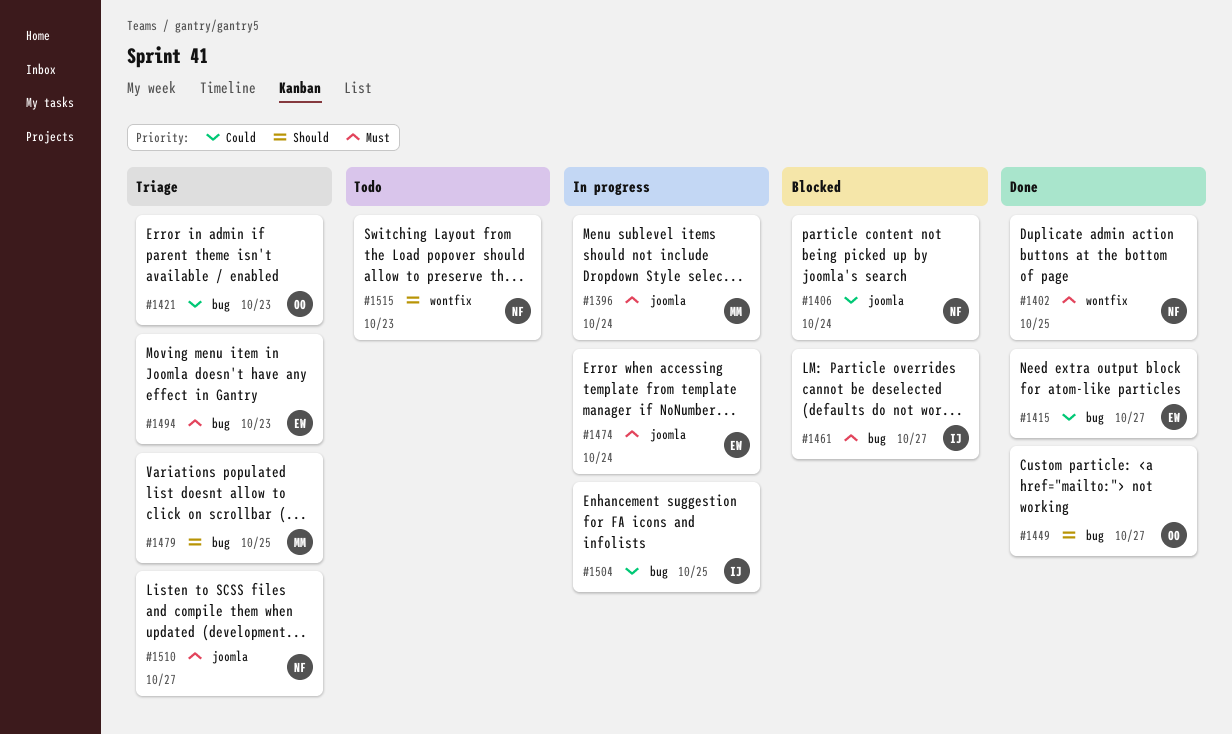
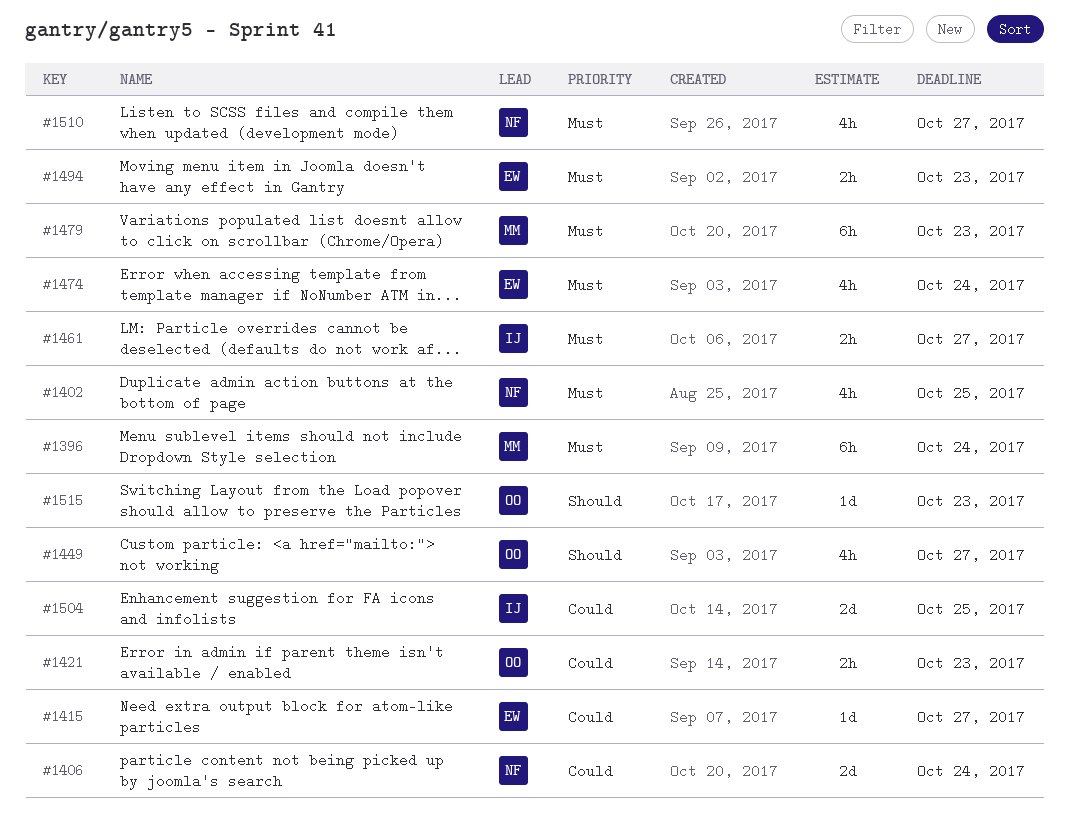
#1479, priority: Should -> Must
#1479, due: Oct 25 -> Oct 23
#1515, owner: NF -> OO

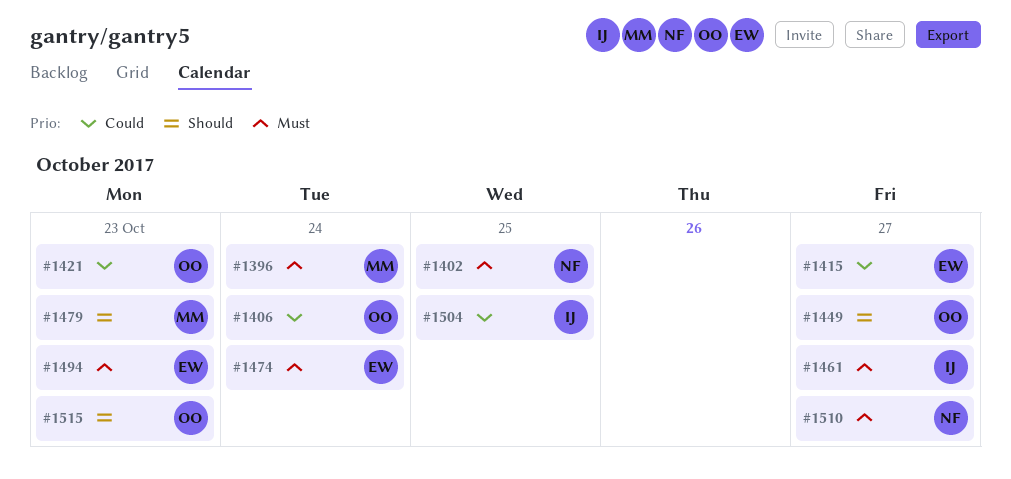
#1406, owner: NF -> OO
#1479, priority: Must -> Should

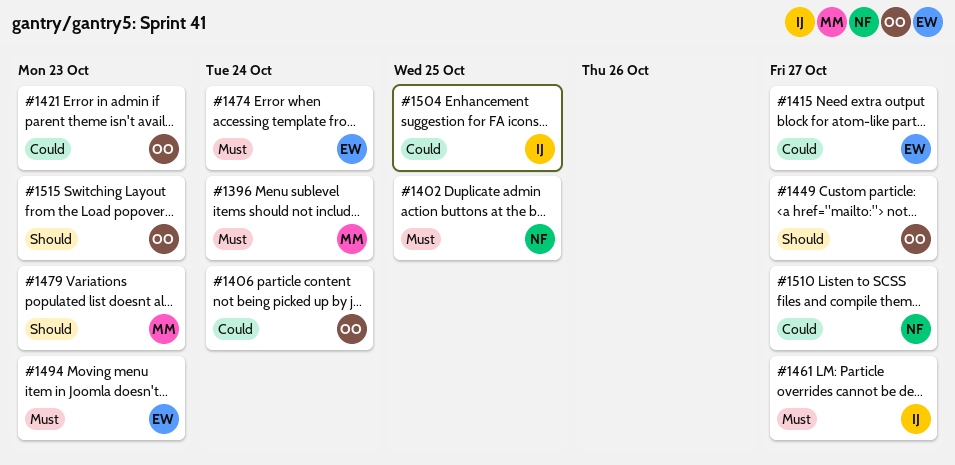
#1510, priority: Must -> Could

